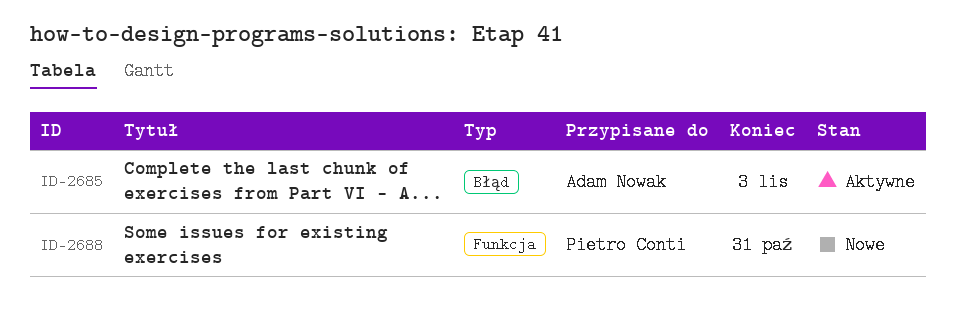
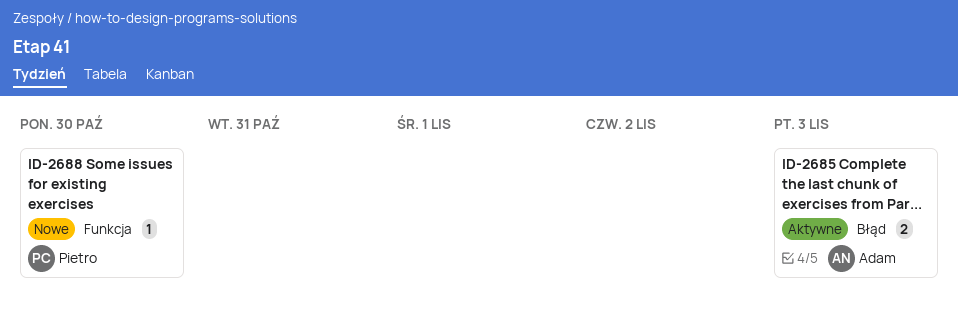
ID-2688, due: Oct 31 -> Oct 30

